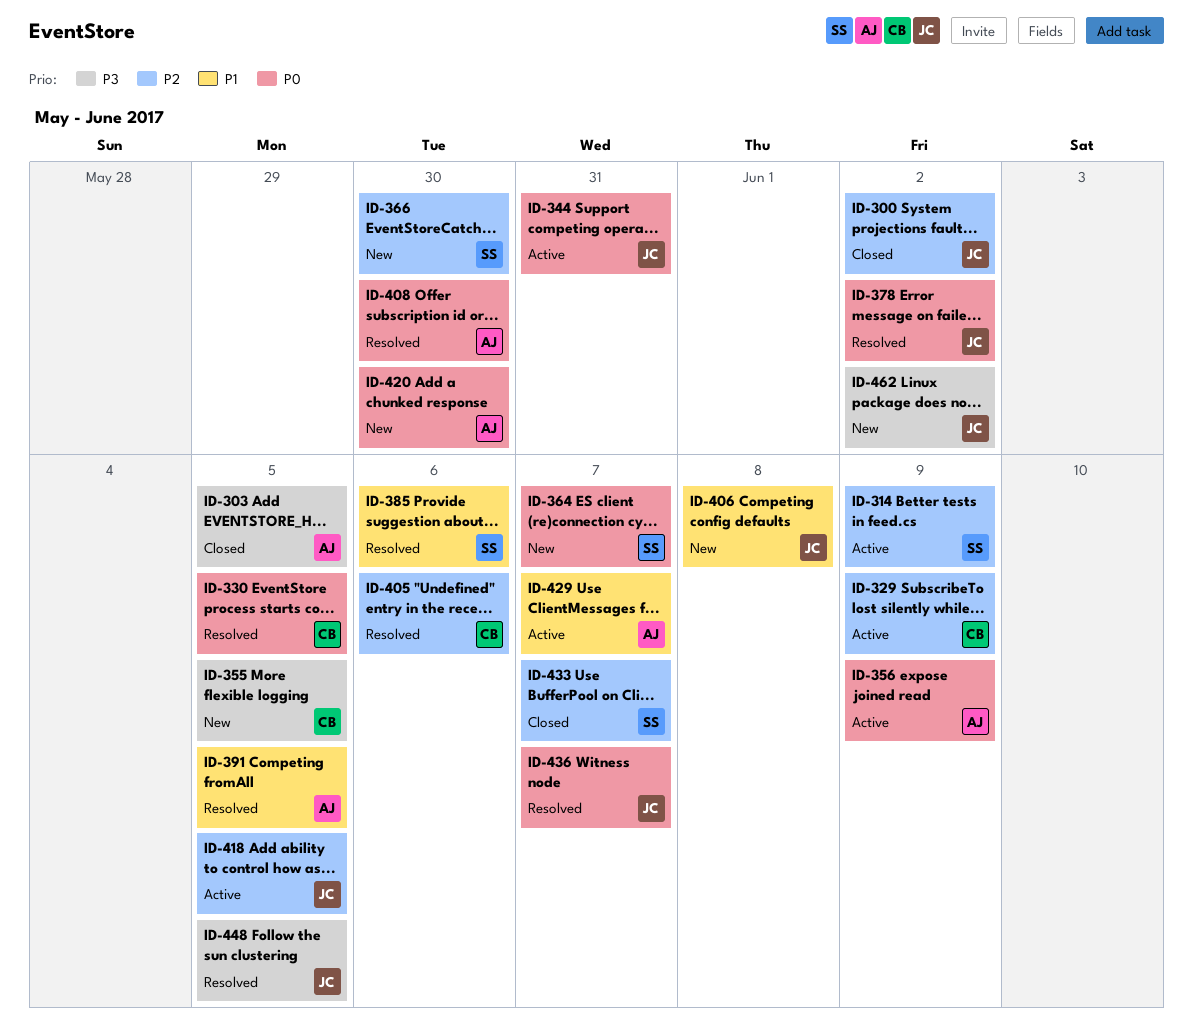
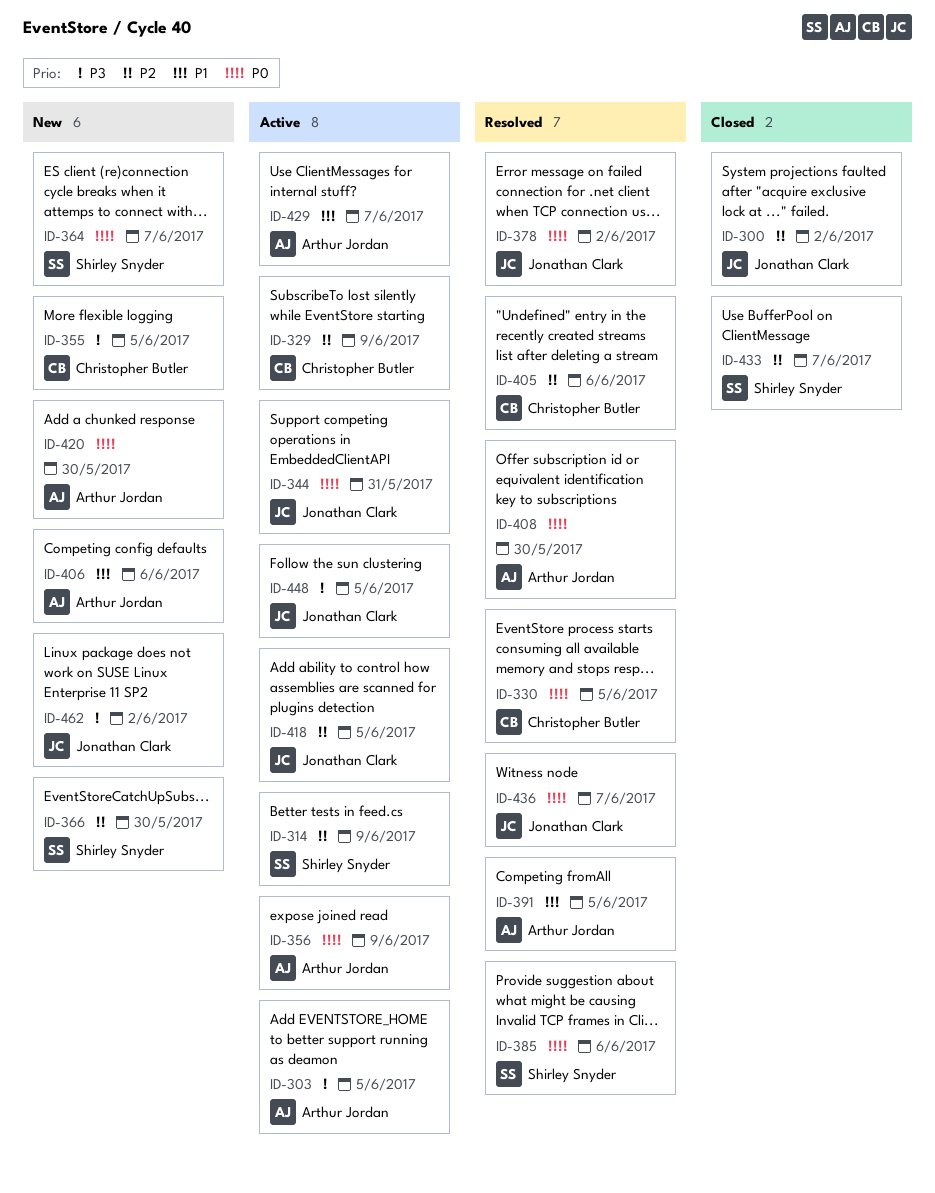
ID-303, status: Closed -> Active
ID-385, priority: P1 -> P0
ID-406, owner: Jonathan Clark -> Arthur Jordan
ID-406, due: Jun 8 -> Jun 6
ID-448, status: Resolved -> Active

